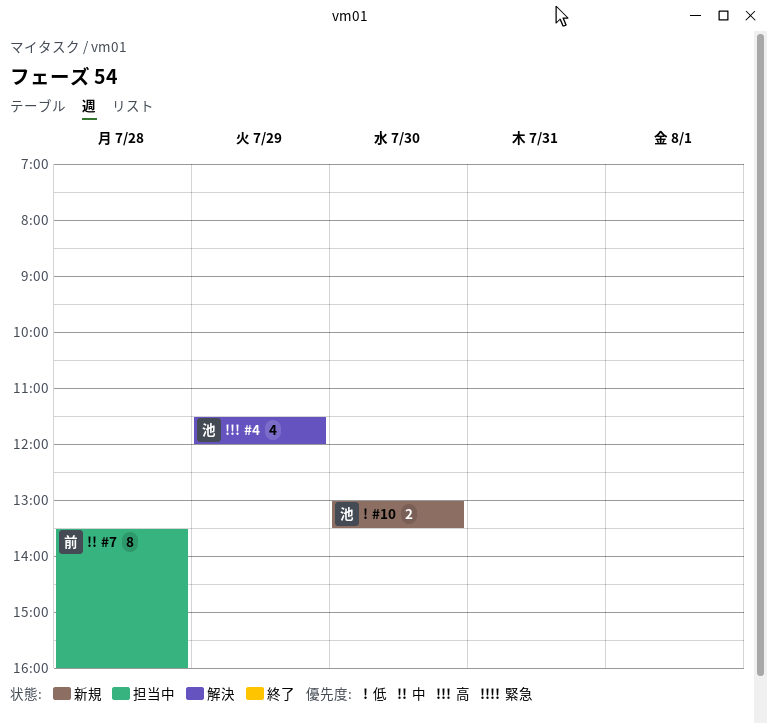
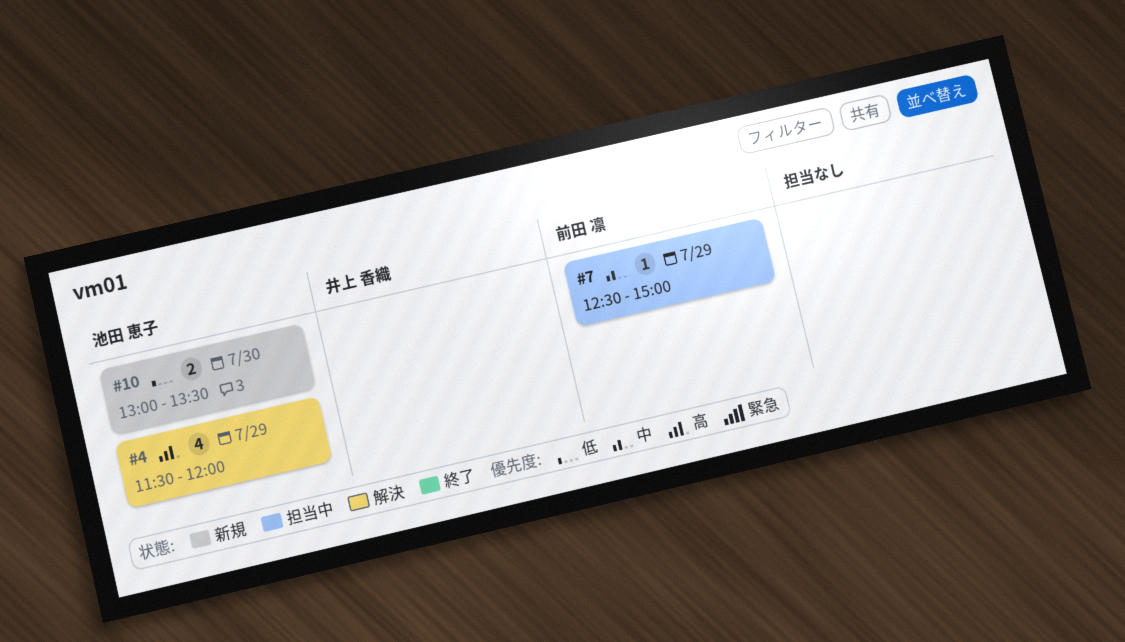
#7, estimate: 8 -> 1
#7, day: Jul 28 -> Jul 29
#7, begins: 13:30 -> 12:30
#7, ends: 16:00 -> 15:00

